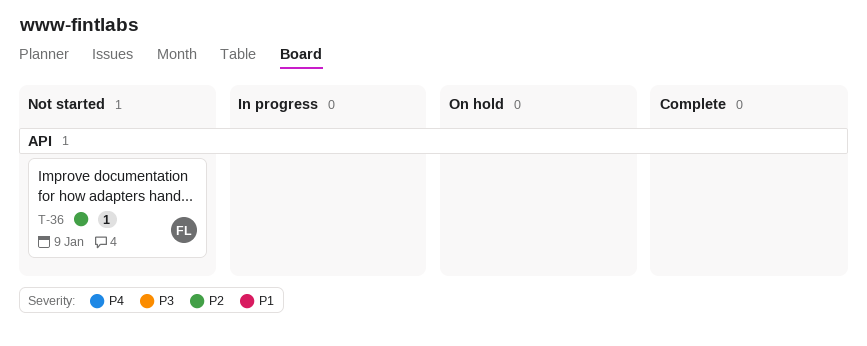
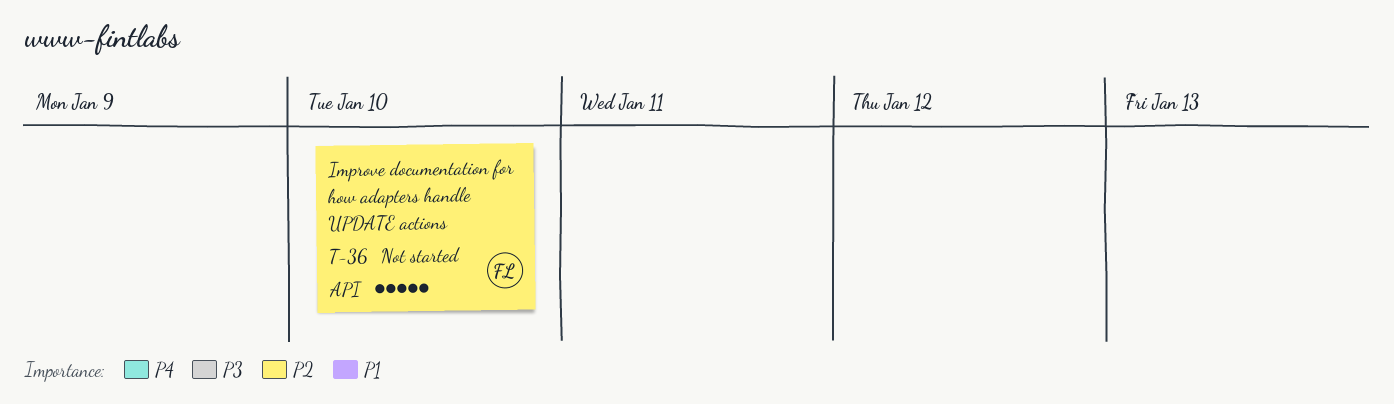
T-36, estimate: 1 -> 5
T-36, due: Jan 9 -> Jan 10

